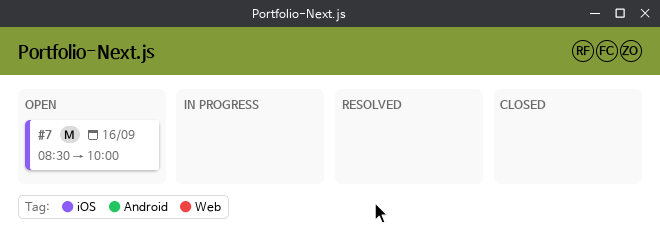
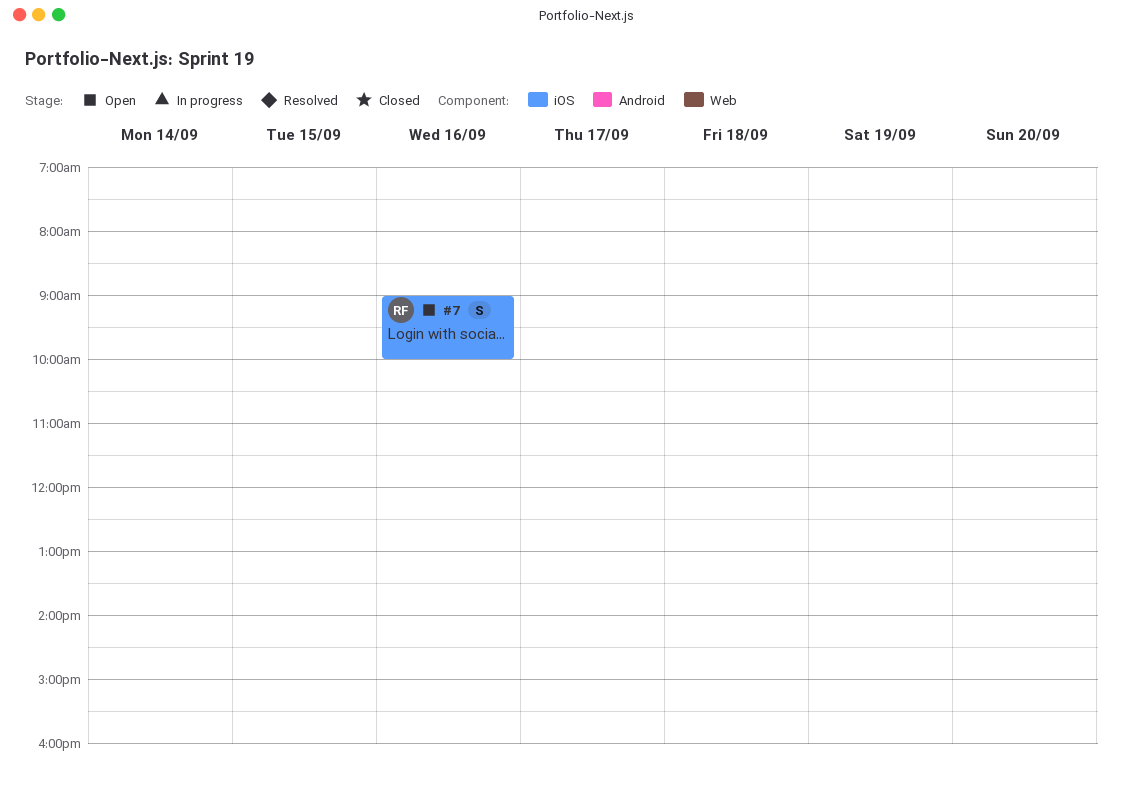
#7, estimate: M -> S
#7, begins: 08:30 -> 09:00

